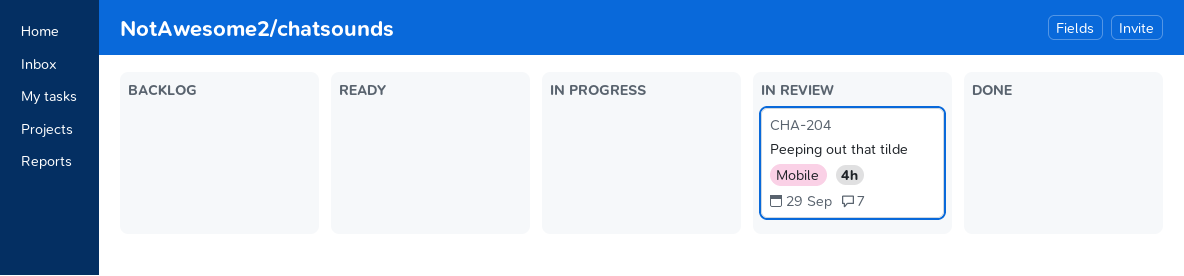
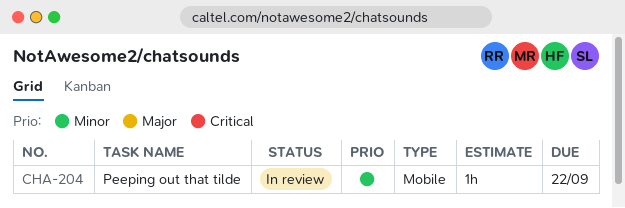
CHA-204, estimate: 4h -> 1h
CHA-204, due: Sep 29 -> Sep 22

